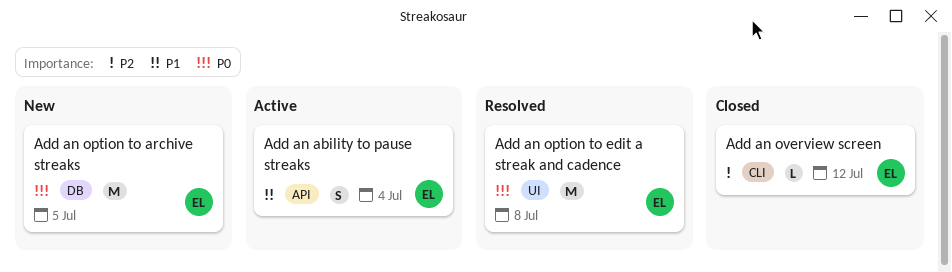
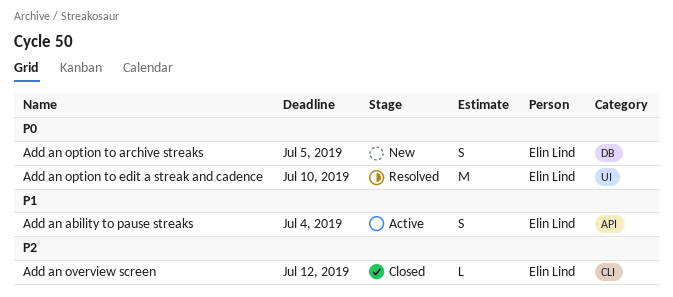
Add an option to archive streaks, estimate: M -> S
Add an option to edit a streak and cadence, due: Jul 8 -> Jul 10

